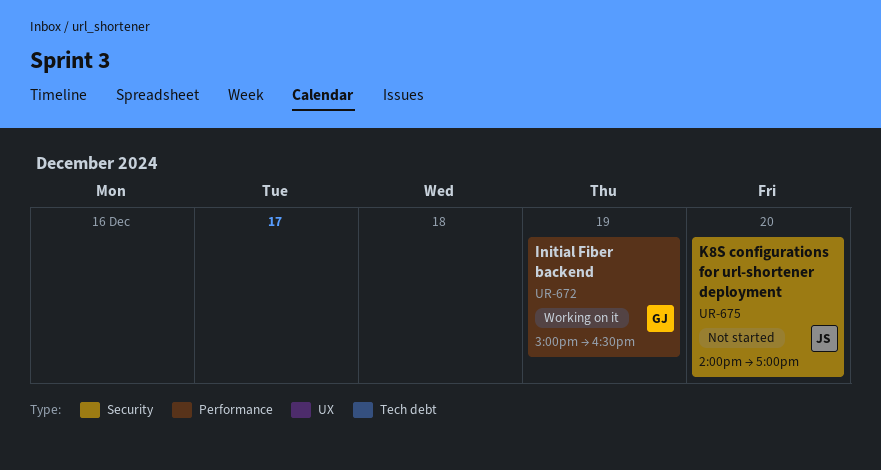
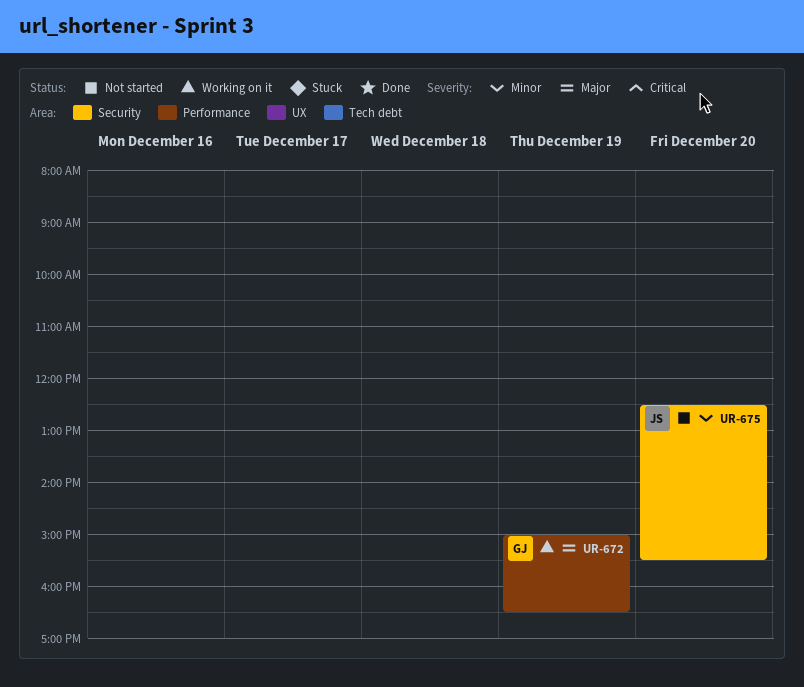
UR-675, begins: 14:00 -> 12:30
UR-675, ends: 17:00 -> 15:30

